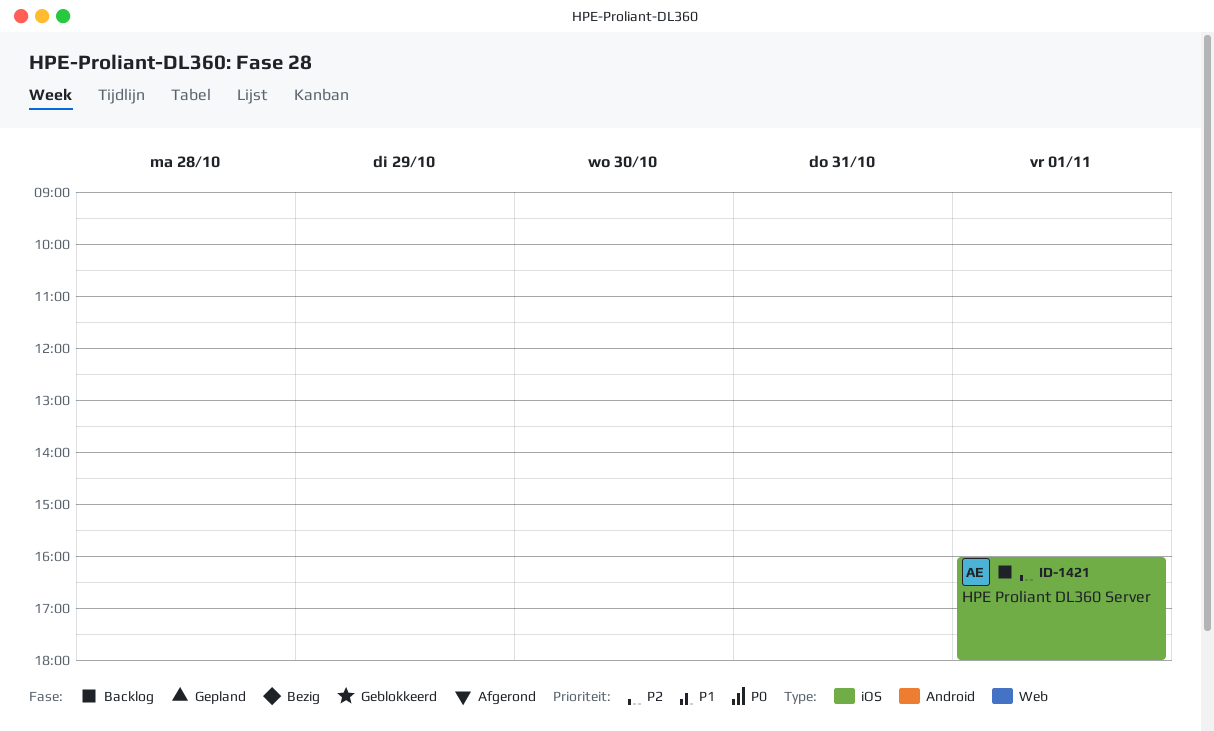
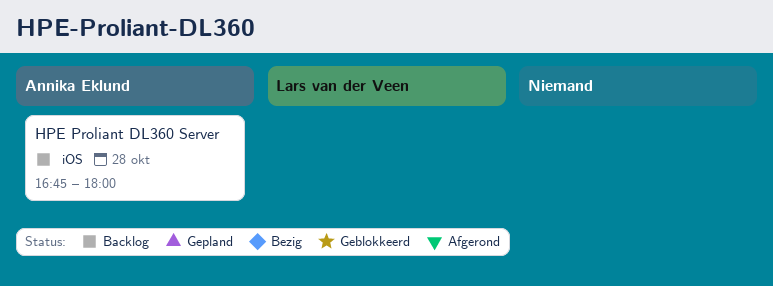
HPE Proliant DL360 Server, day: Nov 1 -> Oct 28
HPE Proliant DL360 Server, begins: 16:00 -> 16:45

